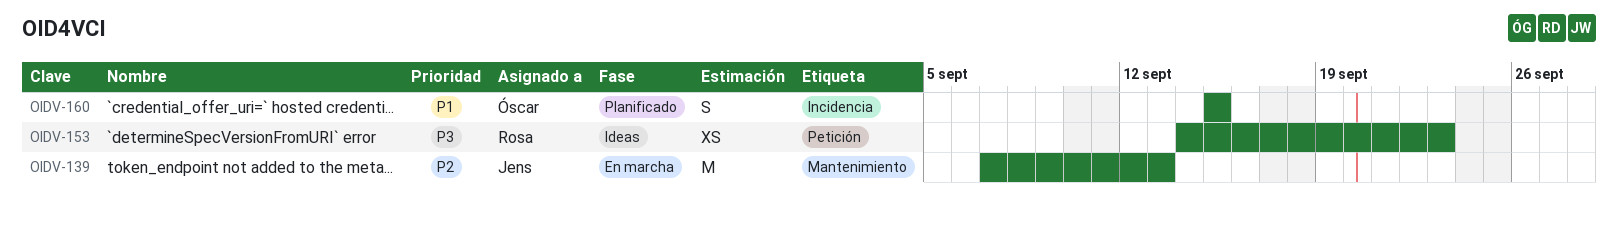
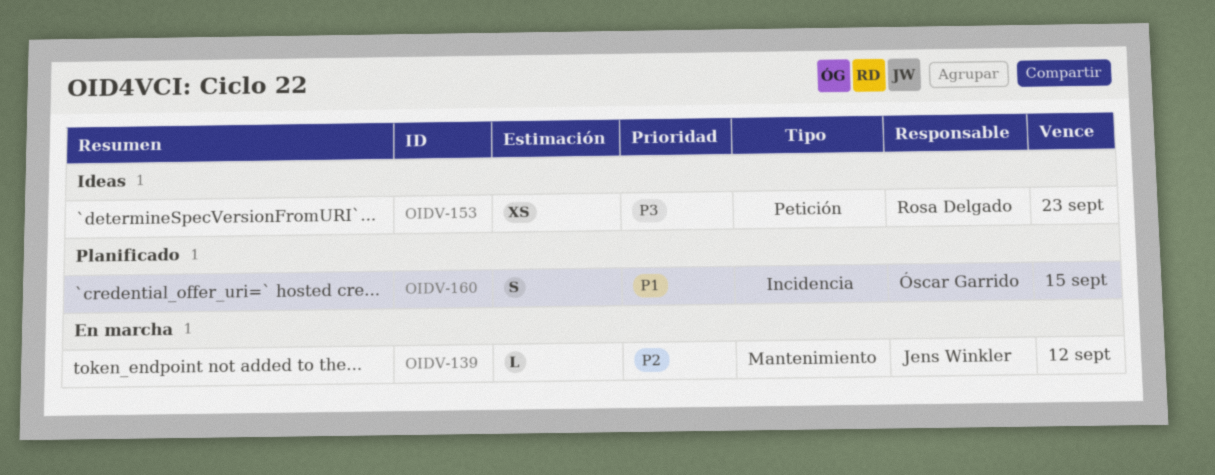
OIDV-139, estimate: M -> L
OIDV-139, due: Sep 13 -> Sep 12

